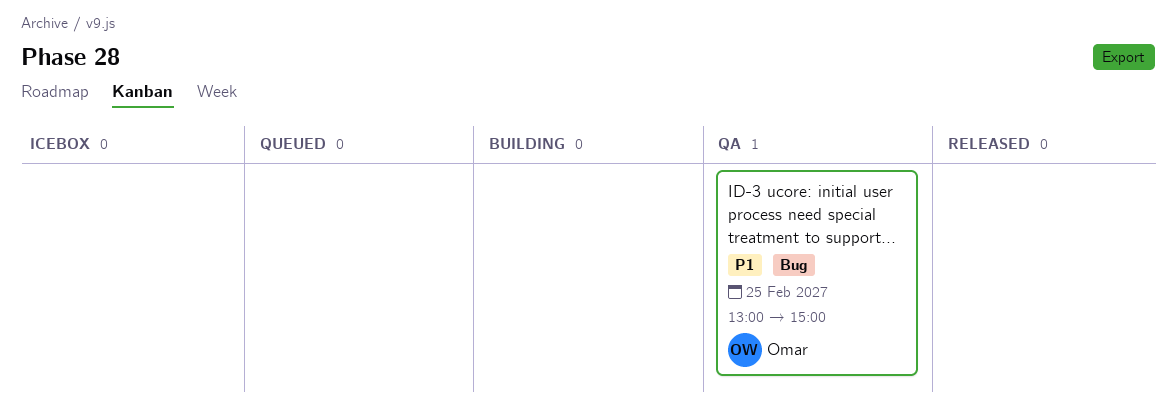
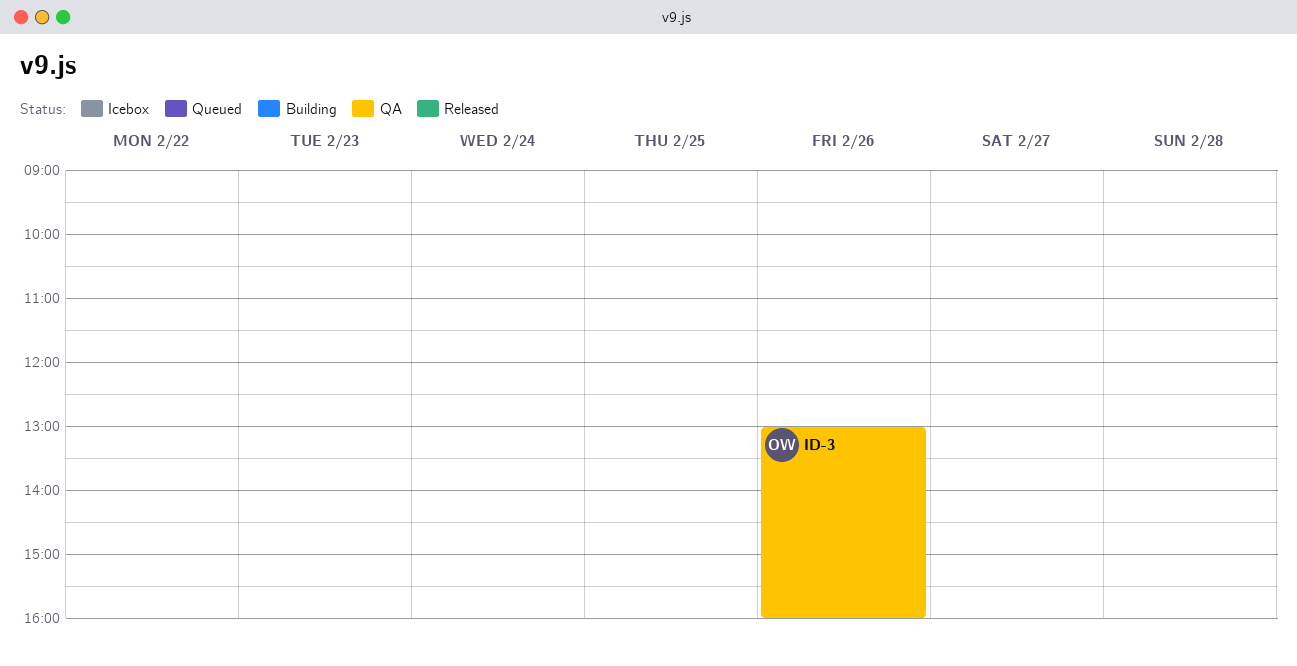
ID-3, day: Feb 25 -> Feb 26
ID-3, ends: 15:00 -> 16:00

